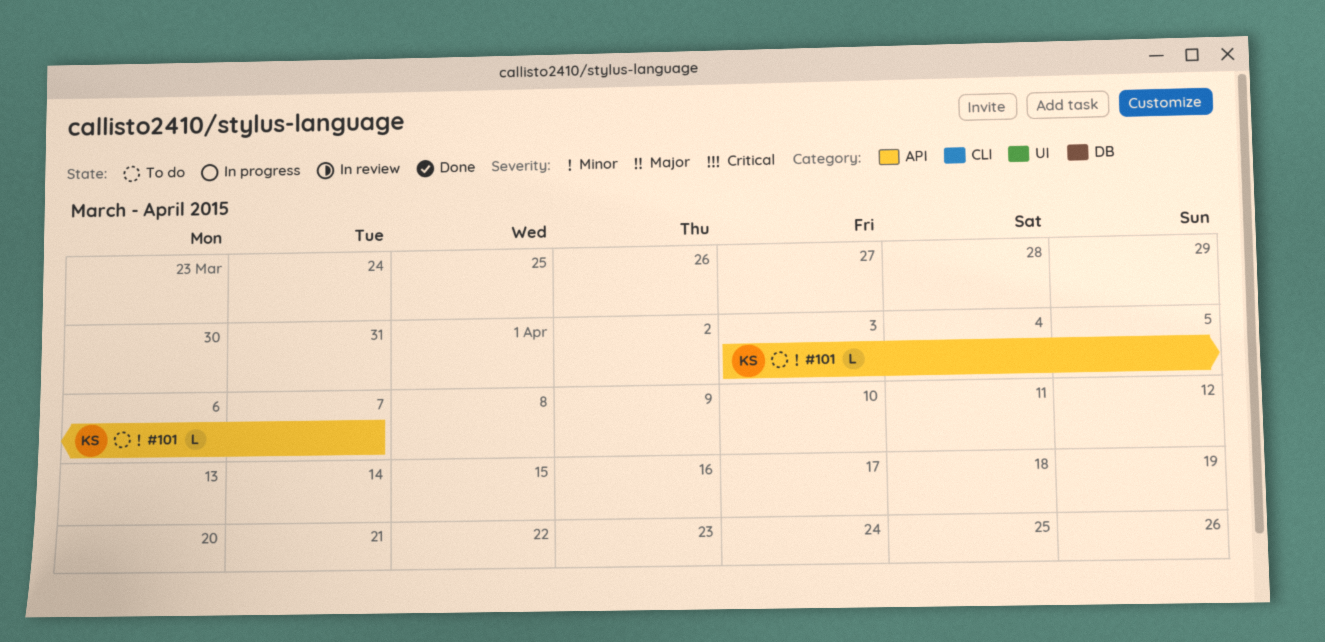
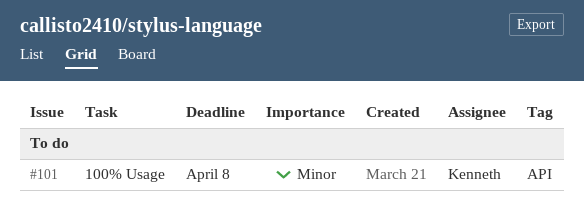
#101, due: Apr 7 -> Apr 8

